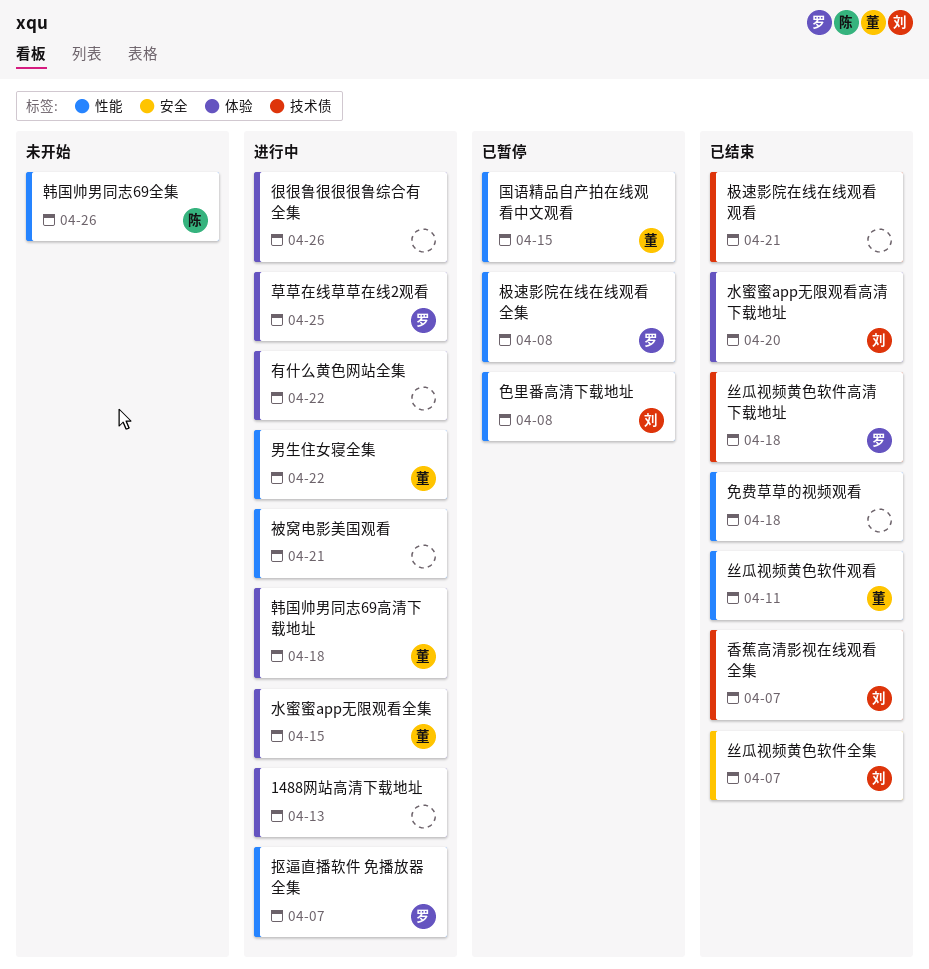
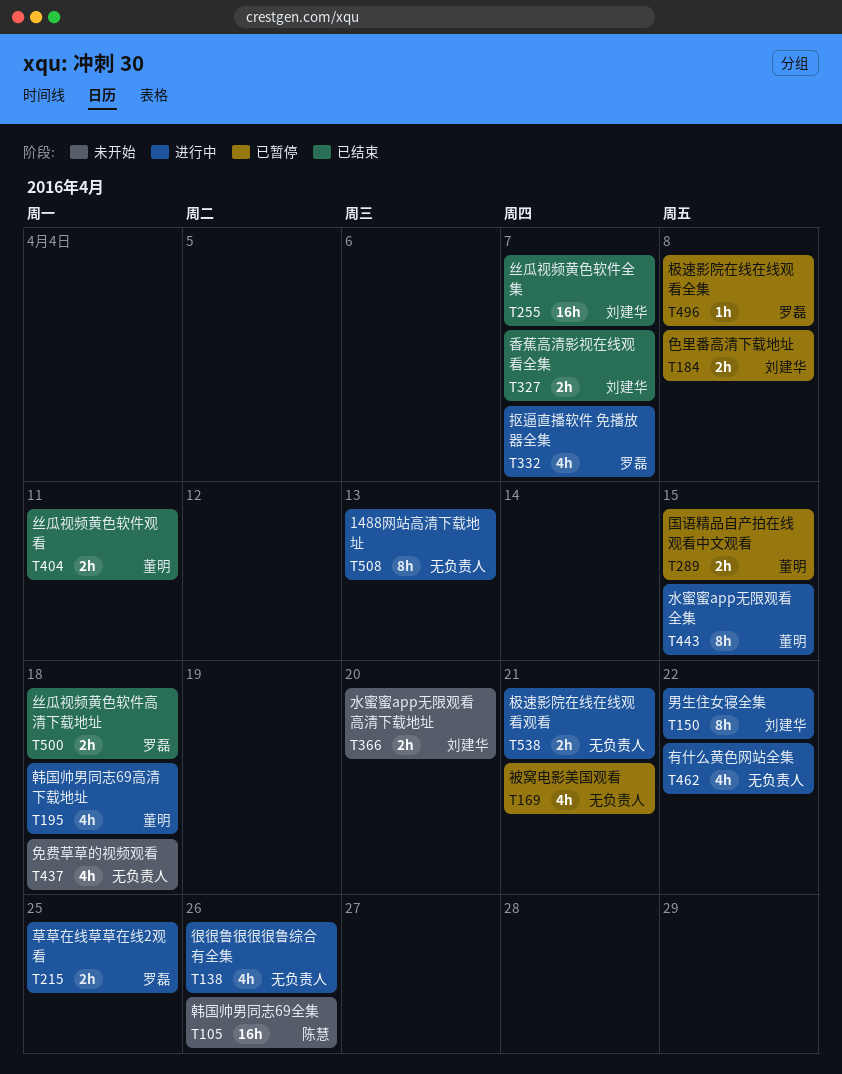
免费草草的视频观看, status: 已结束 -> 未开始
极速影院在线在线观看观看, status: 已结束 -> 进行中
水蜜蜜app无限观看高清下载地址, status: 已结束 -> 未开始
男生住女寝全集, owner: 董明 -> 刘建华
被窝电影美国观看, status: 进行中 -> 已暂停

